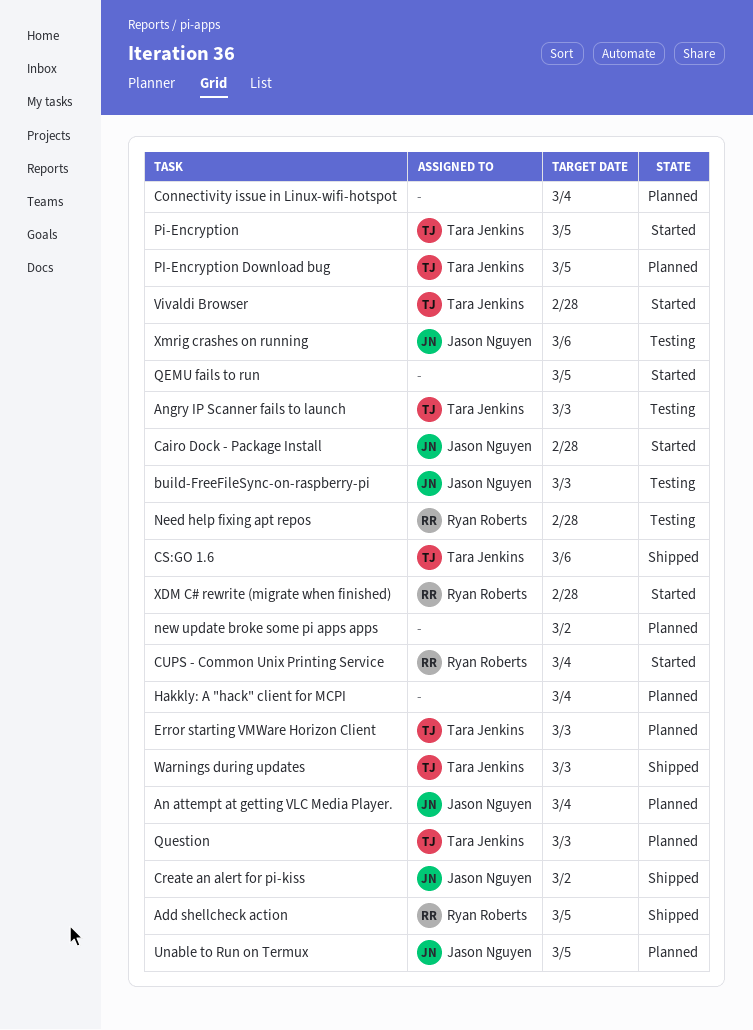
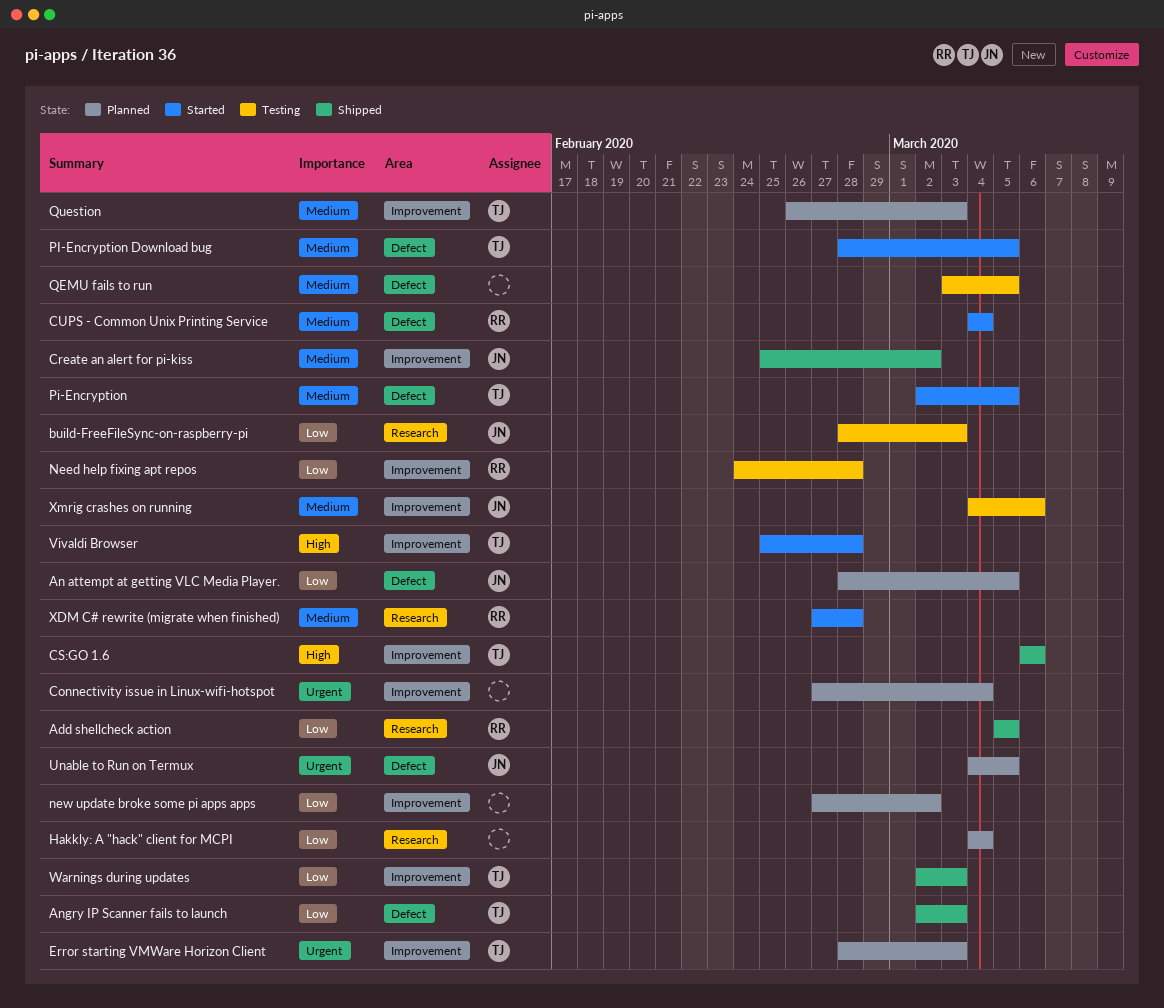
An attempt at getting VLC Media Player., due: Mar 4 -> Mar 5
Angry IP Scanner fails to launch, status: Testing -> Shipped
Cairo Dock - Package Install: present -> none
PI-Encryption Download bug, status: Planned -> Started
QEMU fails to run, status: Started -> Testing

